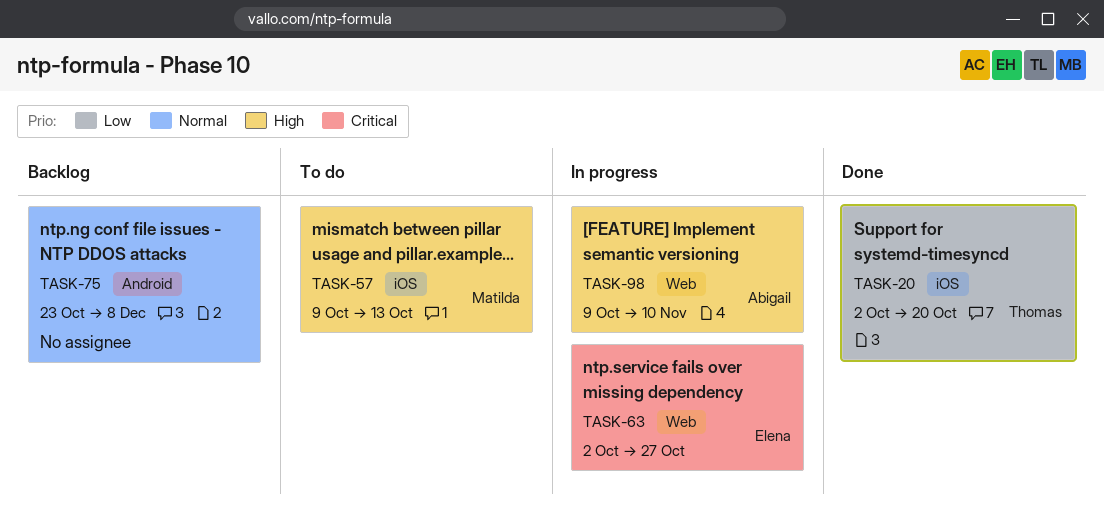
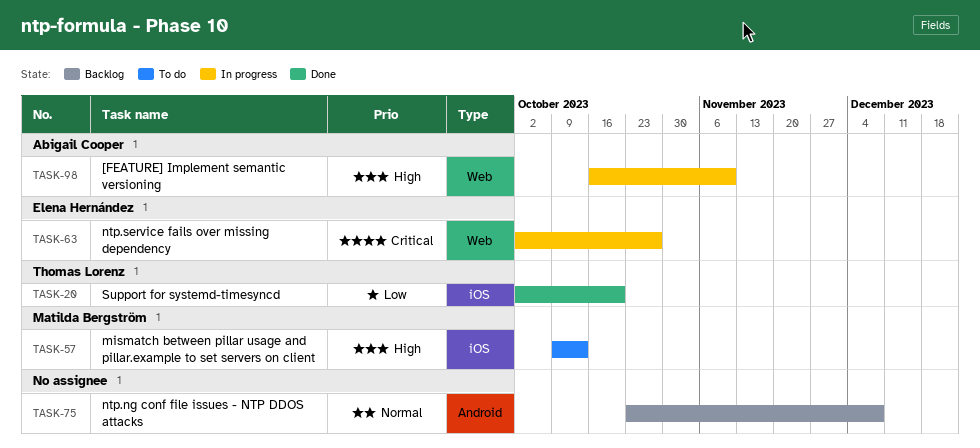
TASK-98, start: Oct 9 -> Oct 16

